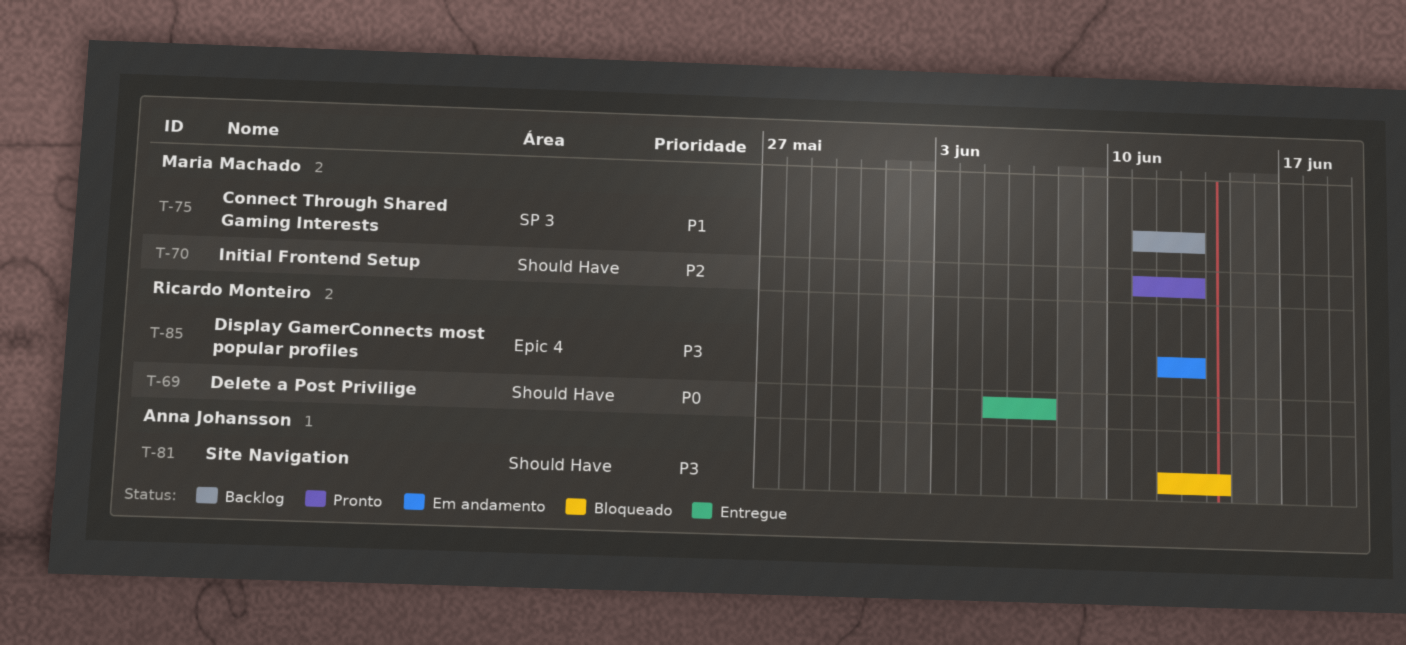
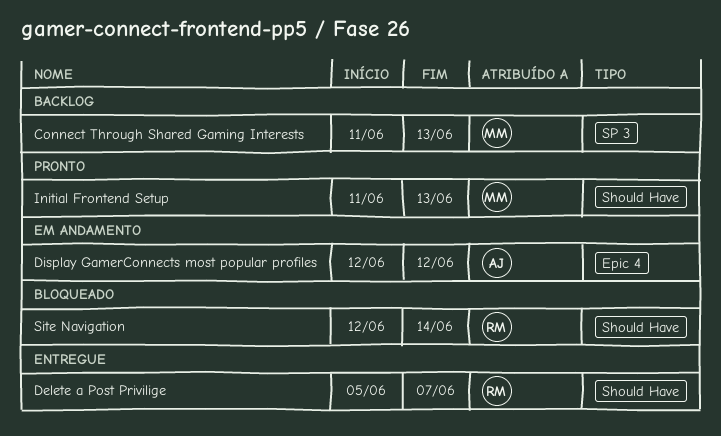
Display GamerConnects most popular profiles, owner: Ricardo Monteiro -> Anna Johansson
Display GamerConnects most popular profiles, due: Jun 13 -> Jun 12
Site Navigation, owner: Anna Johansson -> Ricardo Monteiro

